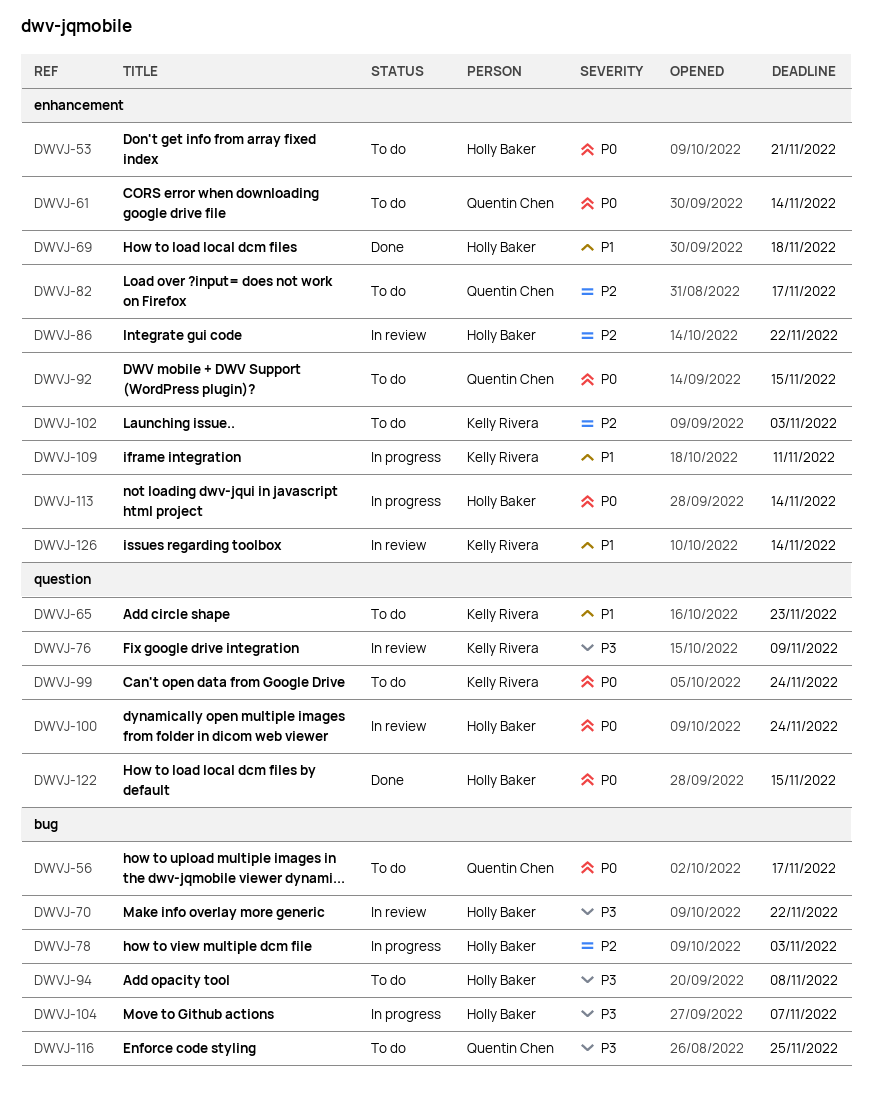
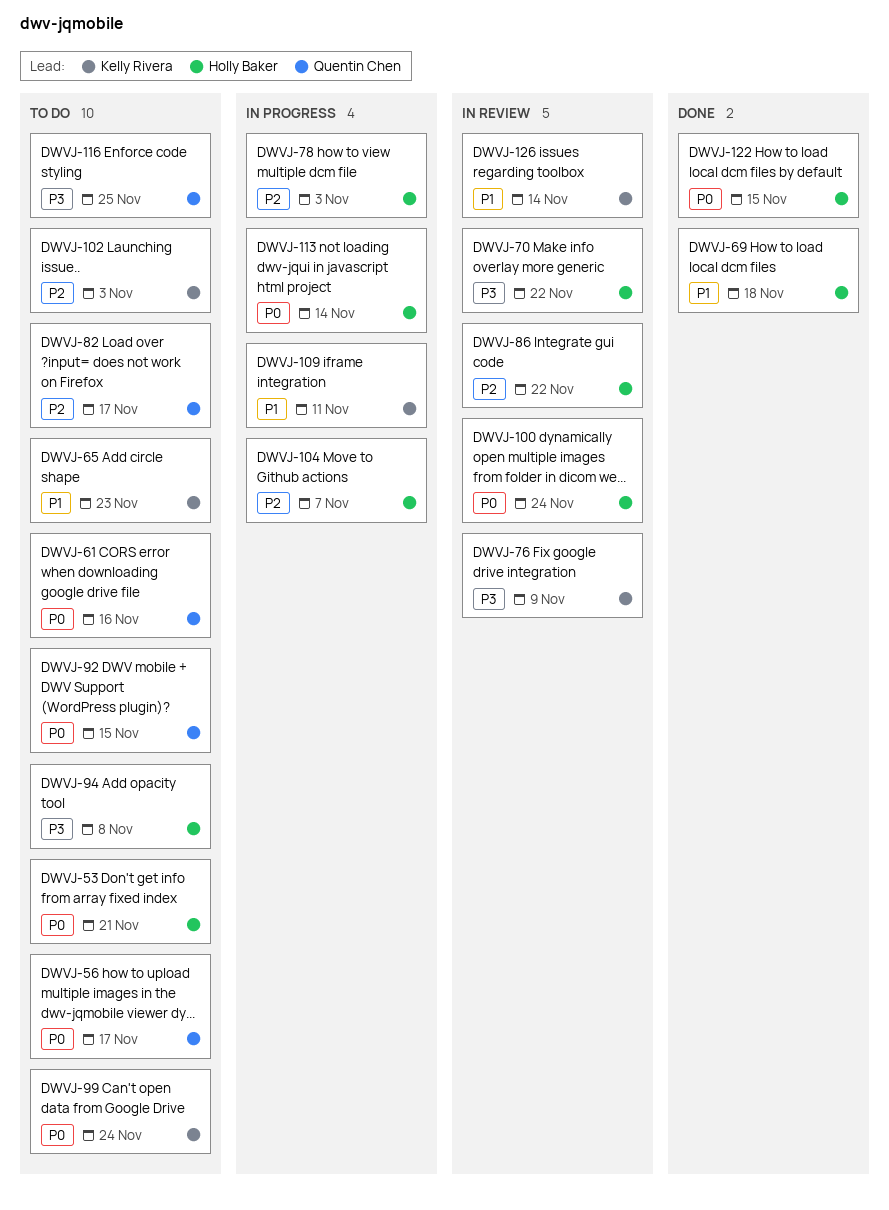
DWVJ-61, due: Nov 14 -> Nov 16
DWVJ-104, priority: P3 -> P2

